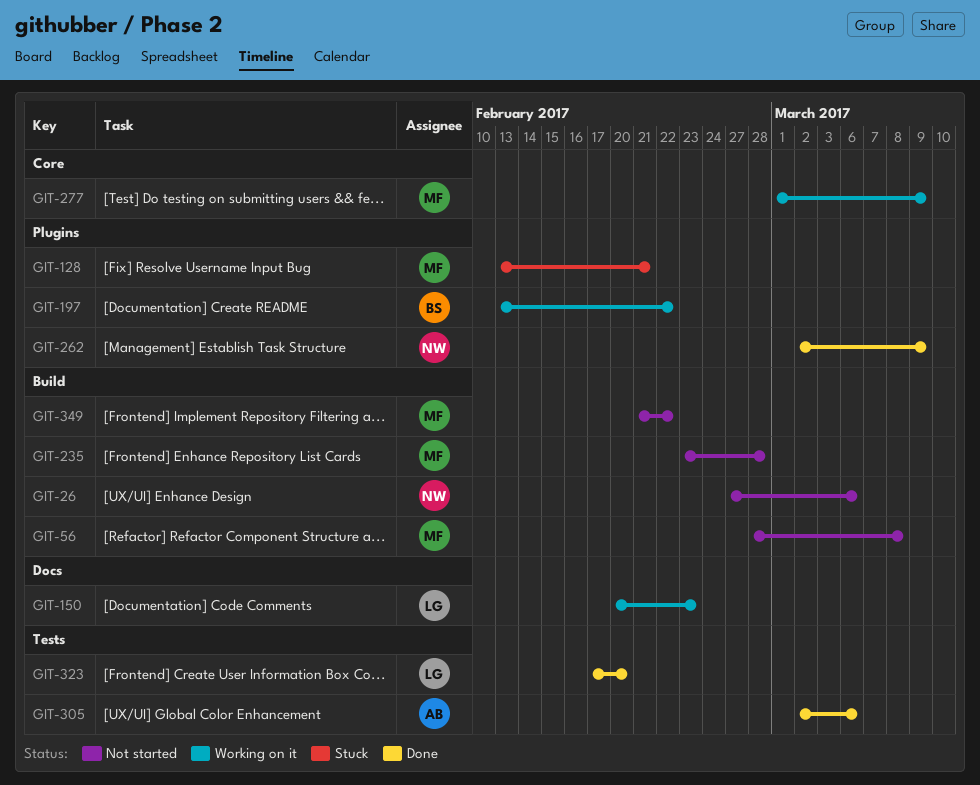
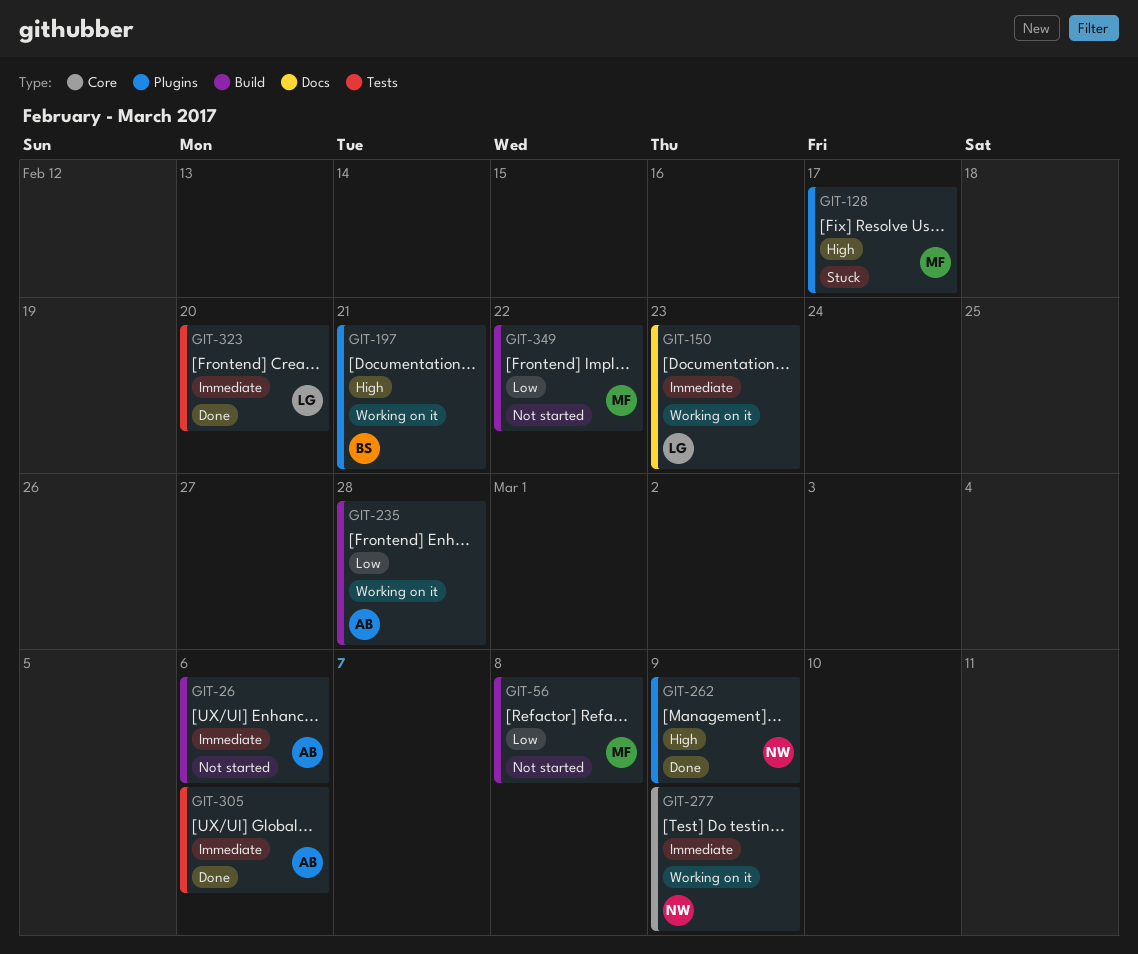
GIT-26, owner: NW -> AB
GIT-128, due: Feb 21 -> Feb 17
GIT-197, due: Feb 22 -> Feb 21
GIT-235, status: Not started -> Working on it
GIT-235, owner: MF -> AB
GIT-277, owner: MF -> NW

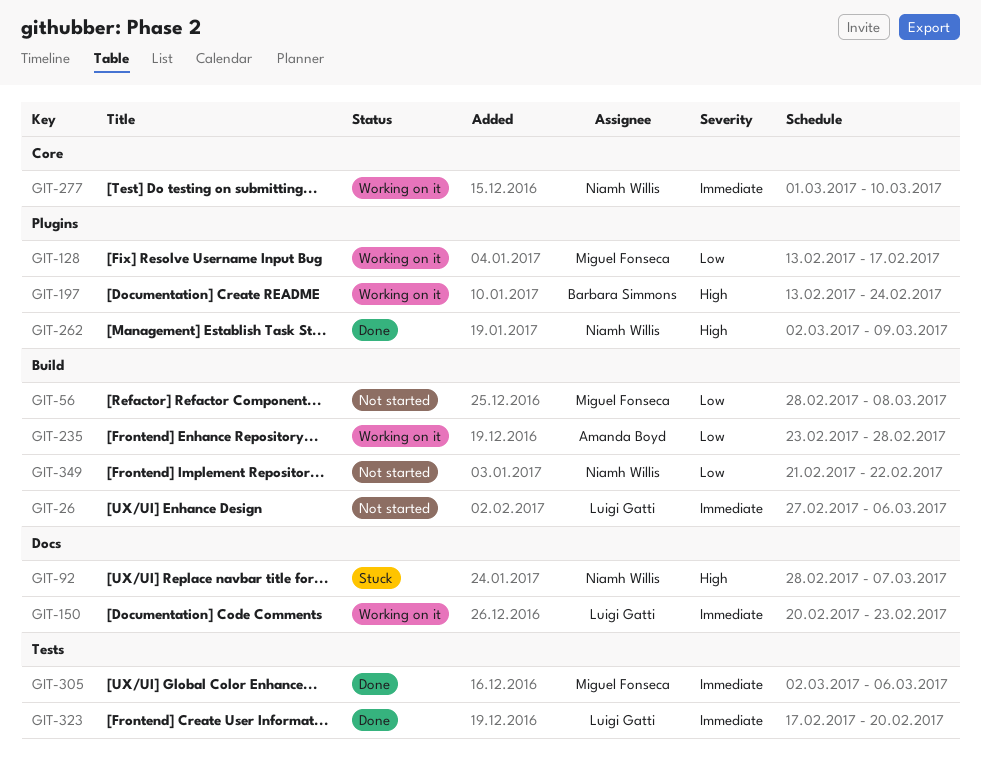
GIT-26, owner: Amanda Boyd -> Luigi Gatti
GIT-92: none -> present
GIT-128, status: Stuck -> Working on it
GIT-128, priority: High -> Low
GIT-197, due: Feb 21 -> Feb 24
GIT-277, due: Mar 9 -> Mar 10
GIT-305, owner: Amanda Boyd -> Miguel Fonseca
GIT-349, owner: Miguel Fonseca -> Niamh Willis

